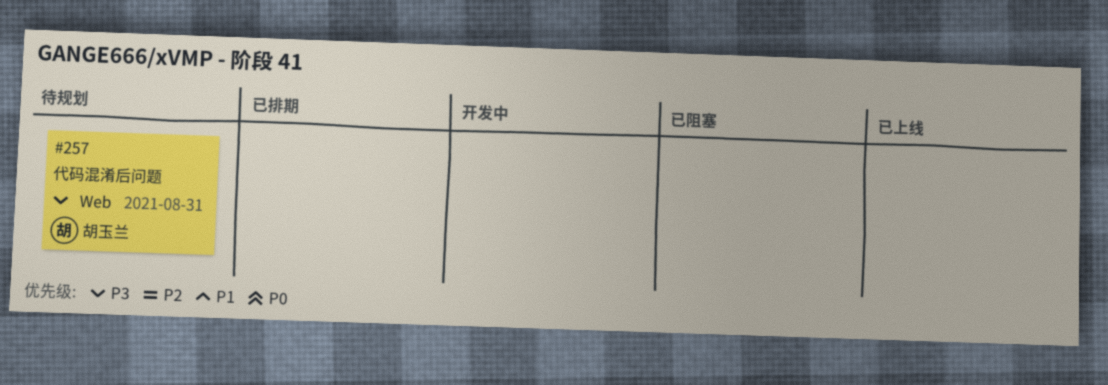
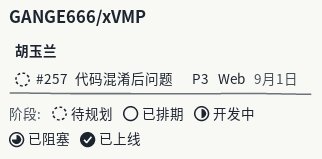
#257, due: Aug 31 -> Sep 1

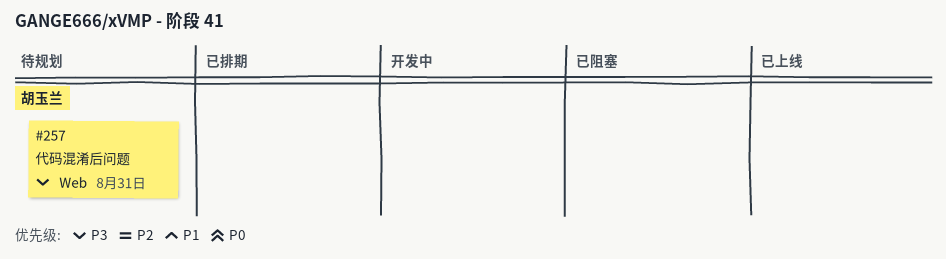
#257, due: Sep 1 -> Aug 31

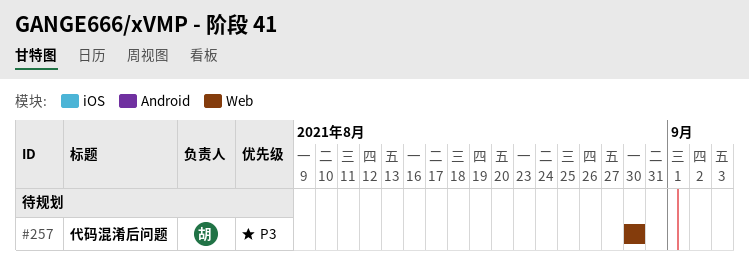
#257, due: Aug 31 -> Aug 30

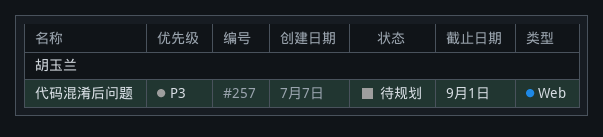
#257, due: Aug 30 -> Sep 1

